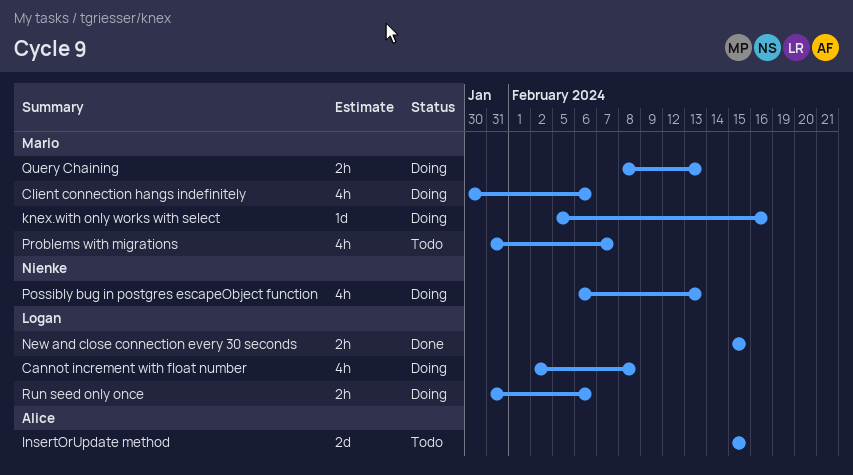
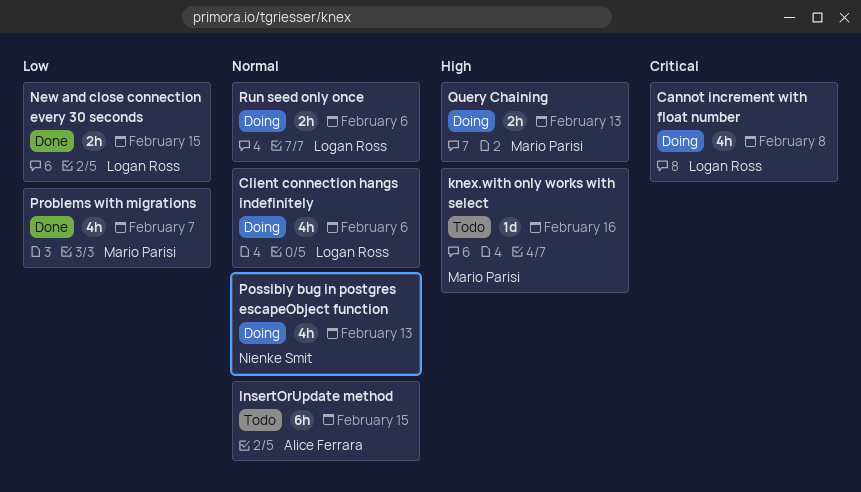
Client connection hangs indefinitely, owner: Mario Parisi -> Logan Ross
InsertOrUpdate method, estimate: 2d -> 6h
knex.with only works with select, status: Doing -> Todo
Problems with migrations, status: Todo -> Done

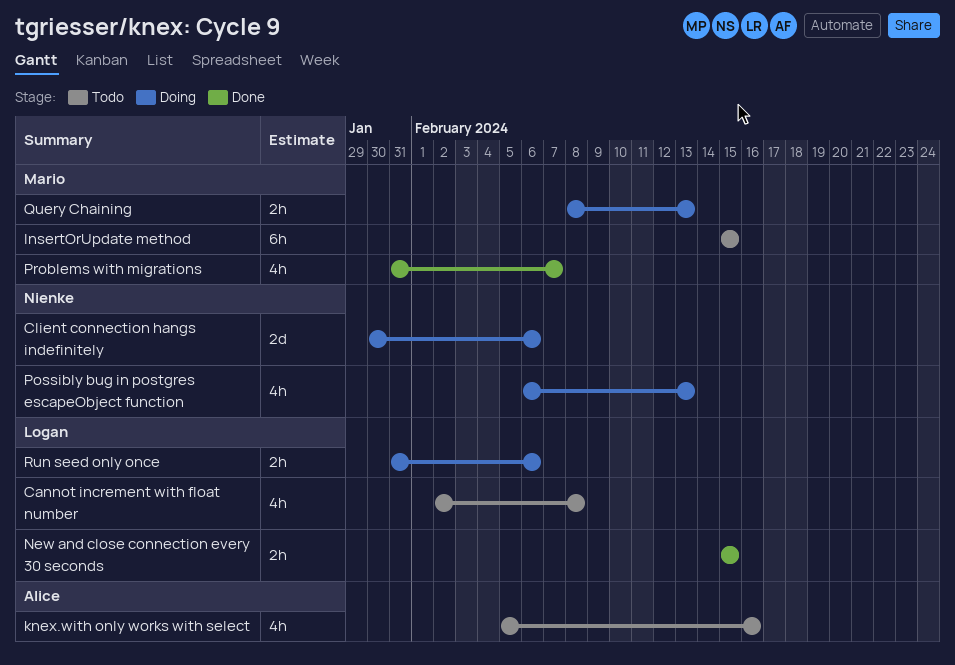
Cannot increment with float number, status: Doing -> Todo
Client connection hangs indefinitely, owner: Logan Ross -> Nienke Smit
Client connection hangs indefinitely, estimate: 4h -> 2d
InsertOrUpdate method, owner: Alice Ferrara -> Mario Parisi
knex.with only works with select, owner: Mario Parisi -> Alice Ferrara
knex.with only works with select, estimate: 1d -> 4h

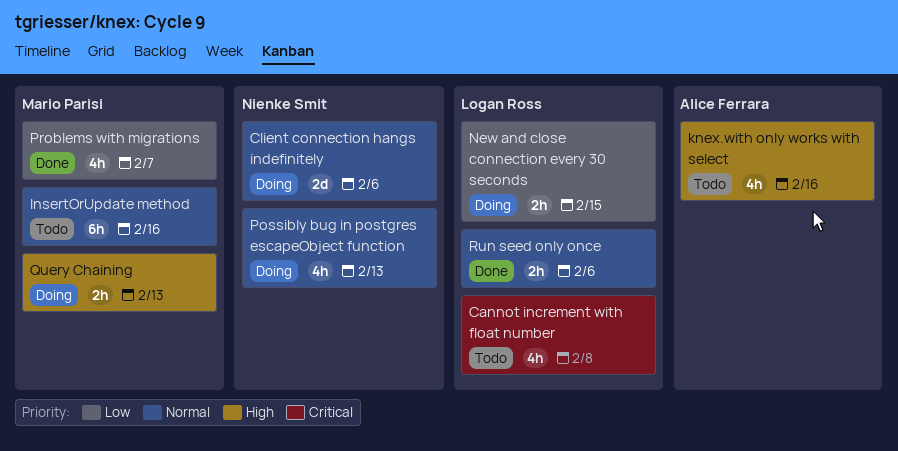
InsertOrUpdate method, due: Feb 15 -> Feb 16
New and close connection every 30 seconds, status: Done -> Doing
Run seed only once, status: Doing -> Done

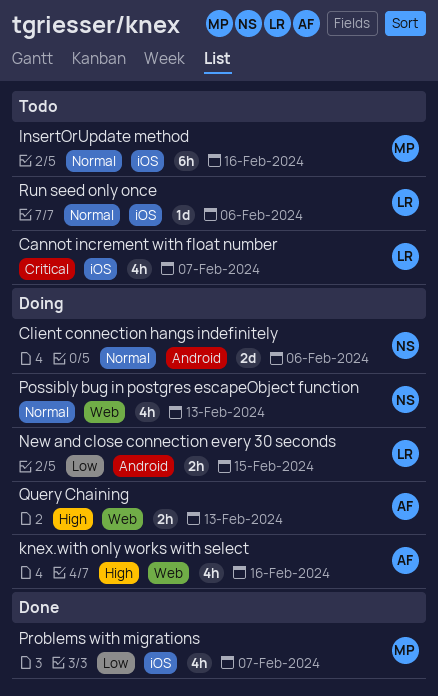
Cannot increment with float number, due: Feb 8 -> Feb 7
knex.with only works with select, status: Todo -> Doing
Query Chaining, owner: Mario Parisi -> Alice Ferrara
Run seed only once, status: Done -> Todo
Run seed only once, estimate: 2h -> 1d

